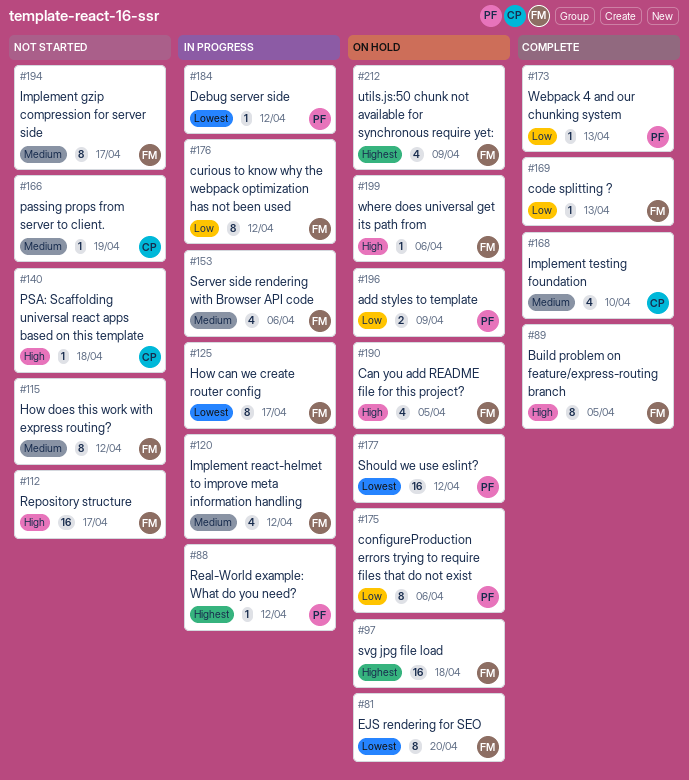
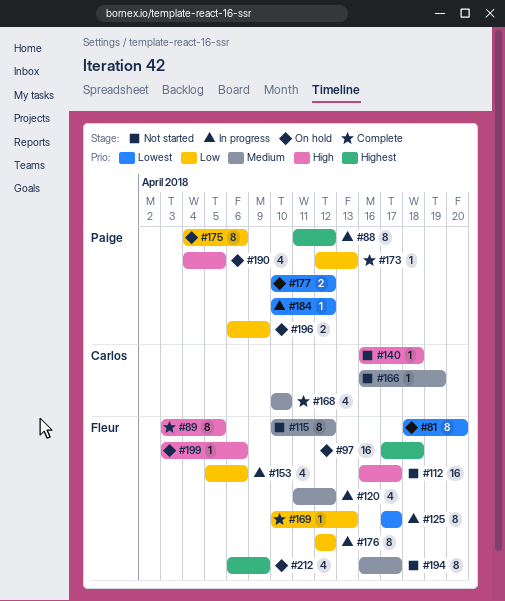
#88, estimate: 1 -> 8
#153, priority: Medium -> Low
#177, estimate: 16 -> 2
#190, owner: Fleur -> Paige

